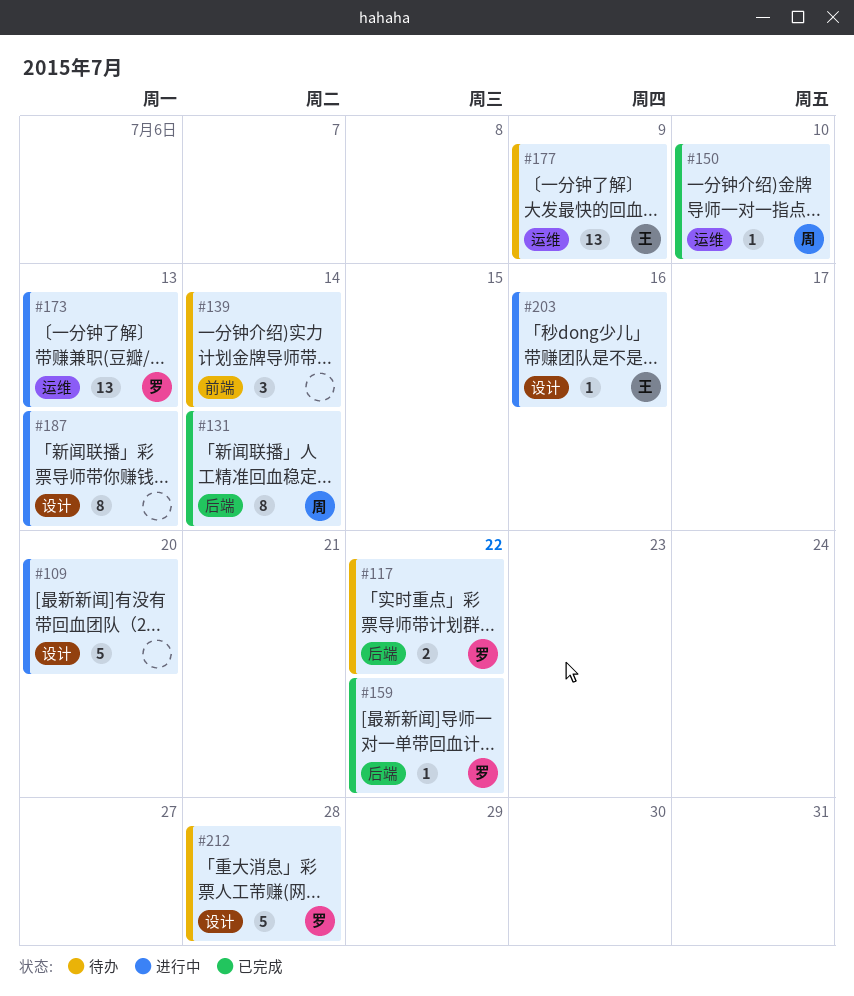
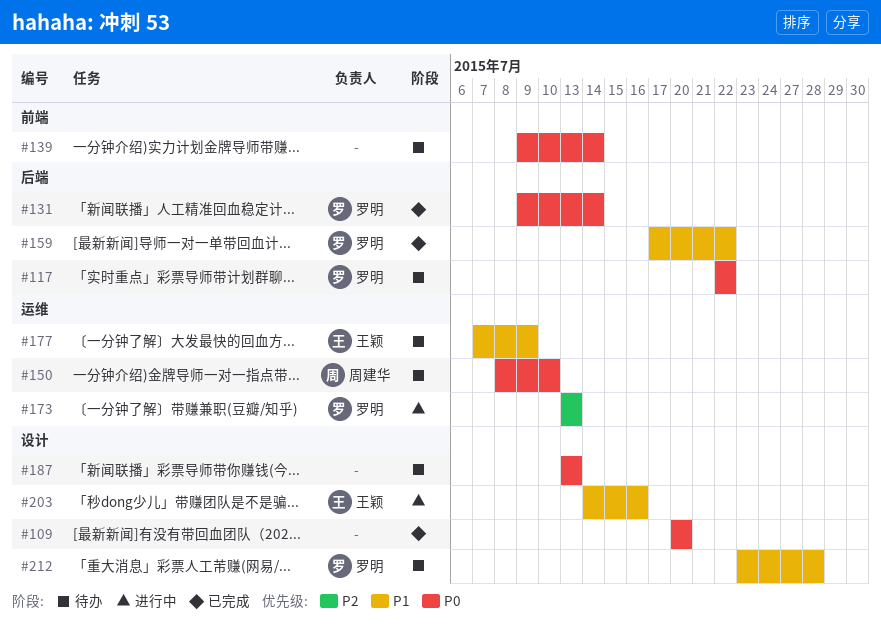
#109, status: 进行中 -> 已完成
#131, owner: 周建华 -> 罗明
#150, status: 已完成 -> 待办
#187, status: 进行中 -> 待办

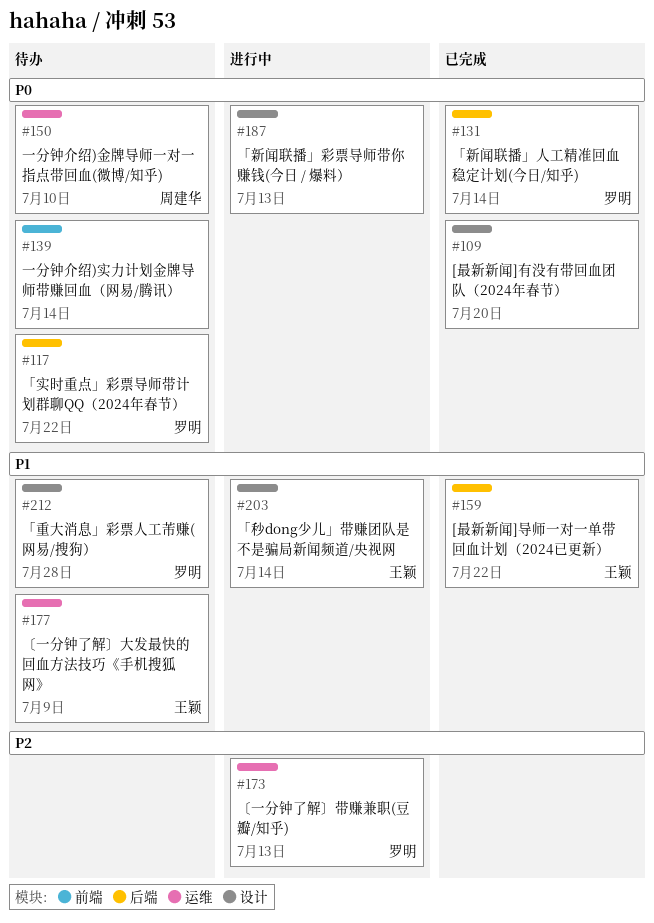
#159, owner: 罗明 -> 王颖
#187, status: 待办 -> 进行中
#203, due: Jul 16 -> Jul 14

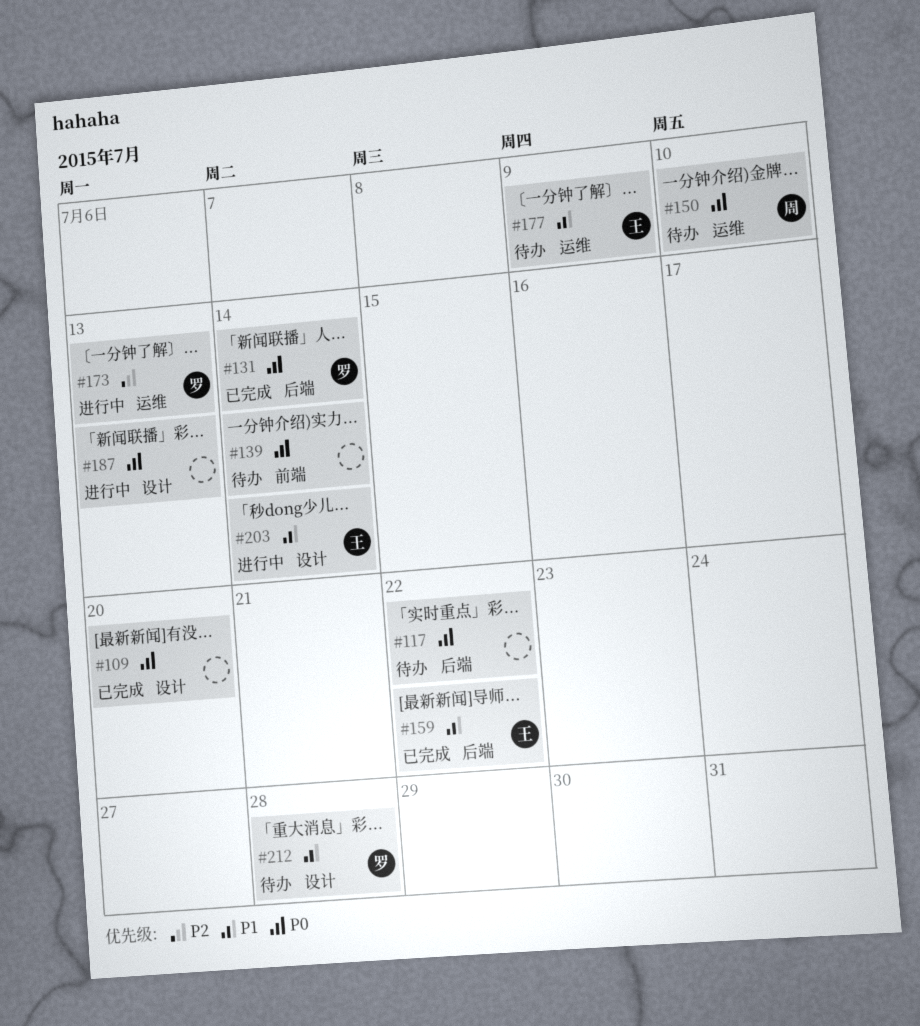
#117, owner: 罗明 -> none

